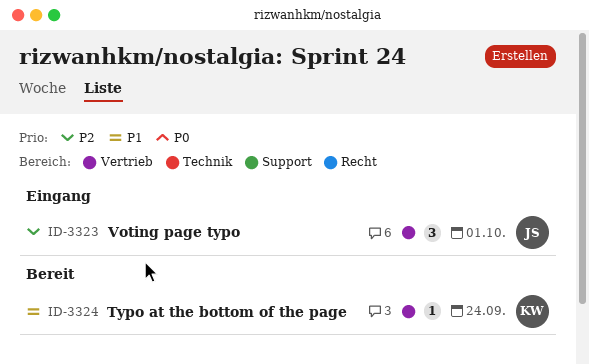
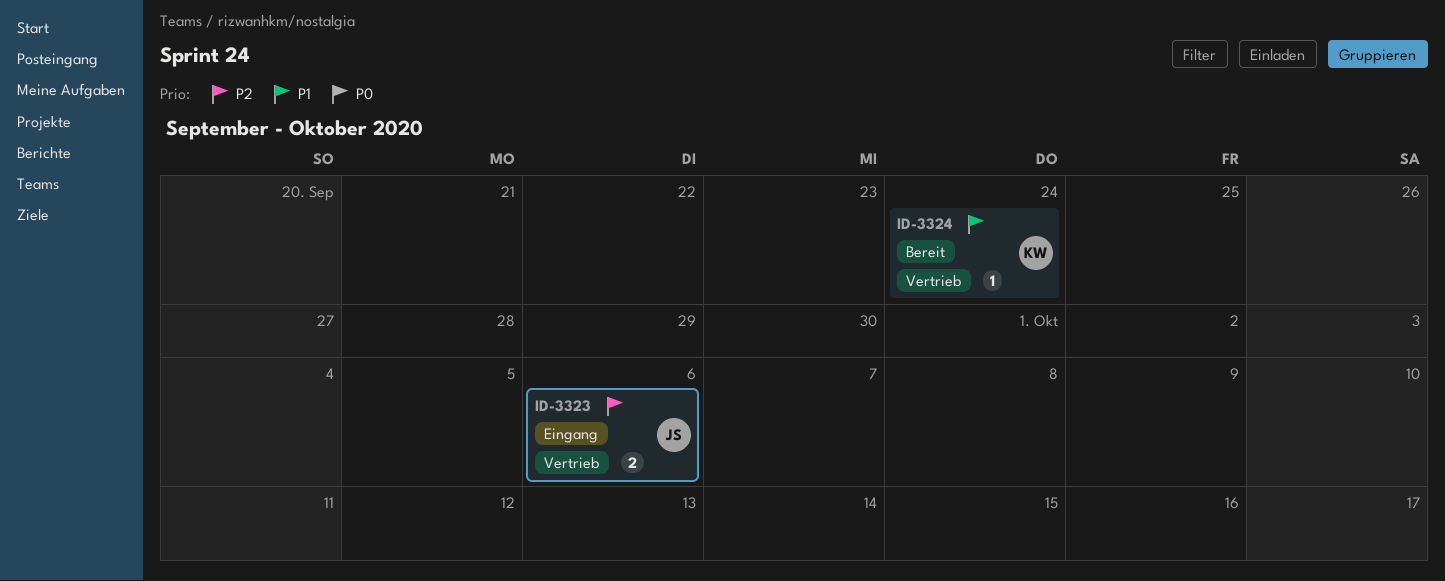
ID-3323, estimate: 3 -> 2
ID-3323, due: Oct 1 -> Oct 6

